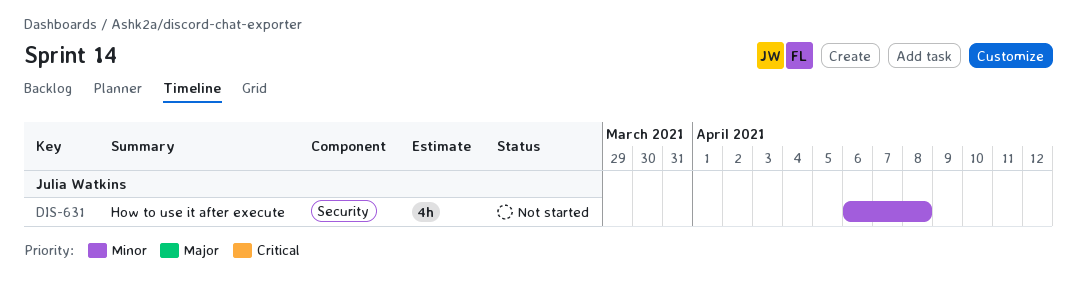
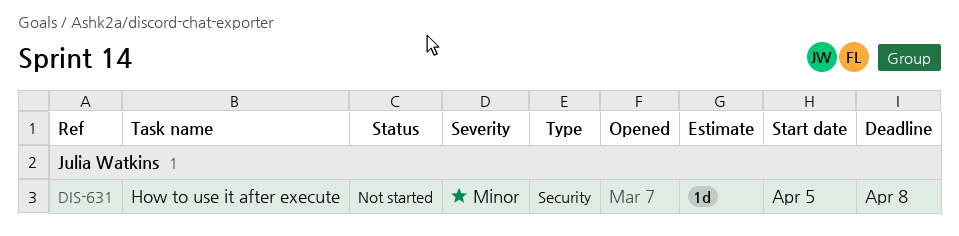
DIS-631, estimate: 4h -> 1d
DIS-631, start: Apr 6 -> Apr 5

